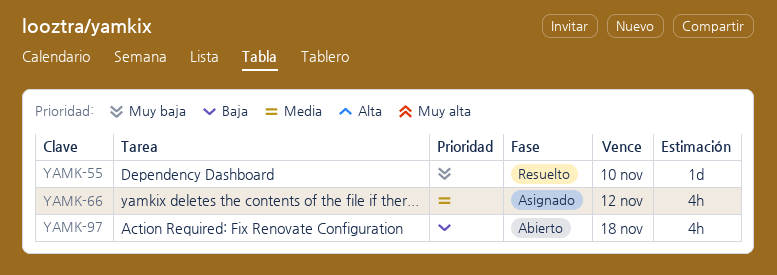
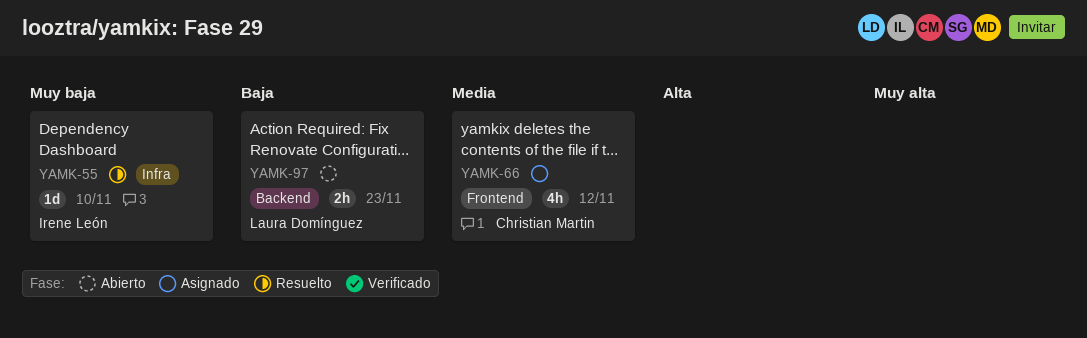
YAMK-97, estimate: 4h -> 2h
YAMK-97, due: Nov 18 -> Nov 23

